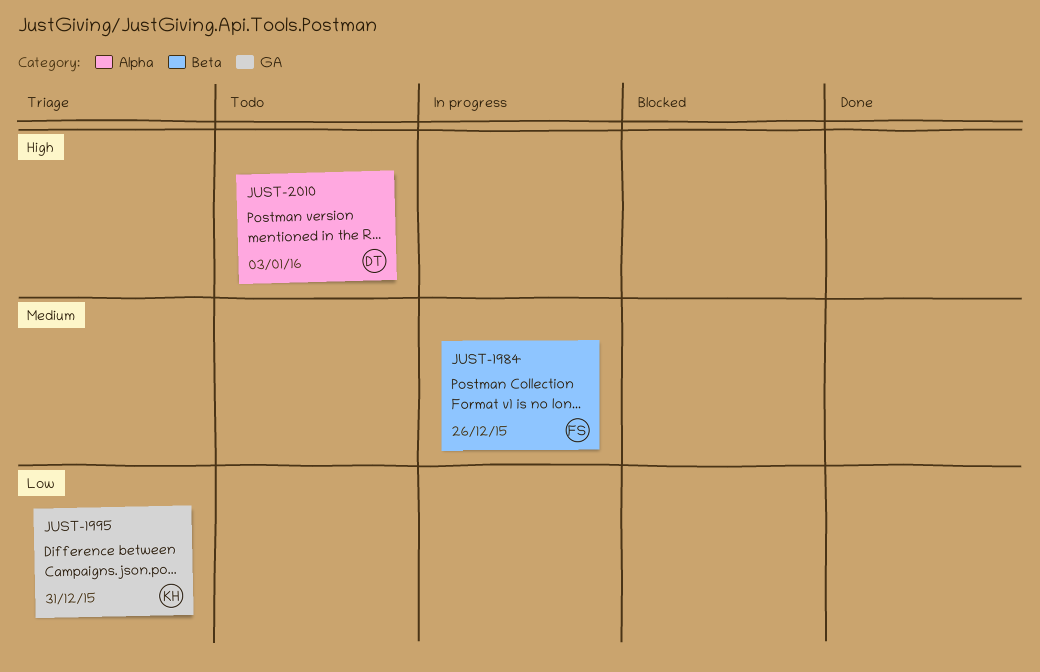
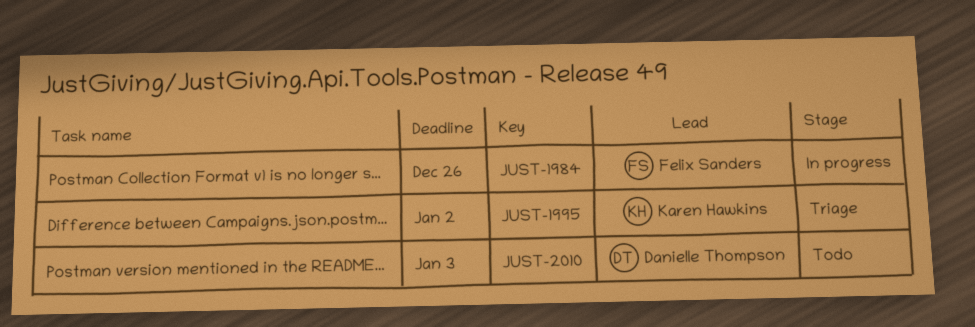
JUST-1995, due: Dec 31 -> Jan 2

